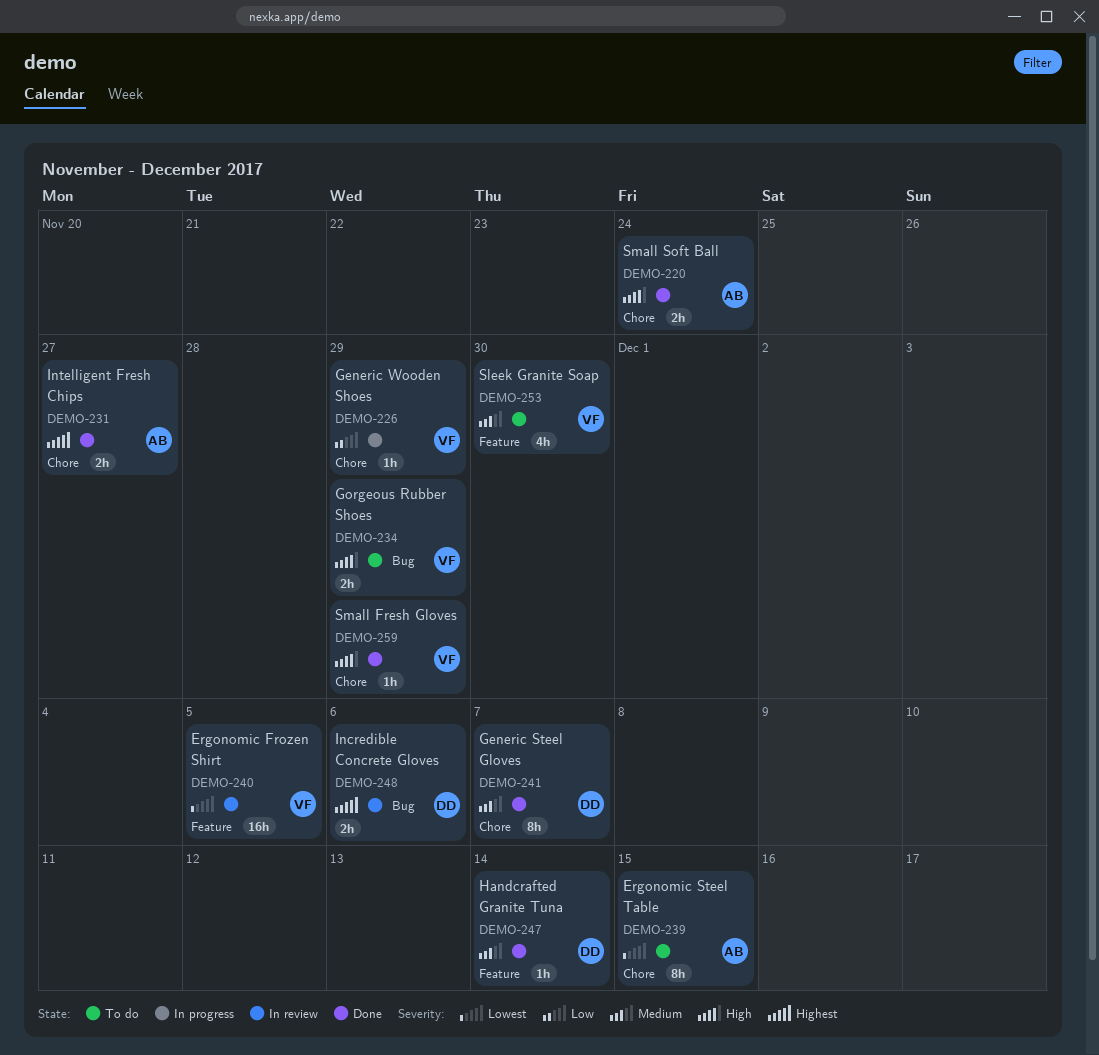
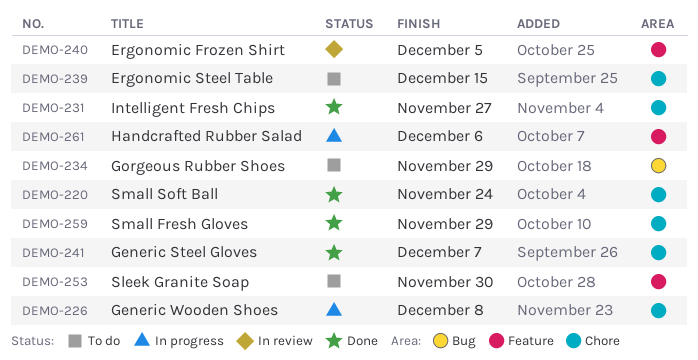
DEMO-226, due: Nov 29 -> Dec 8
DEMO-247: present -> none
DEMO-248: present -> none
DEMO-261: none -> present

